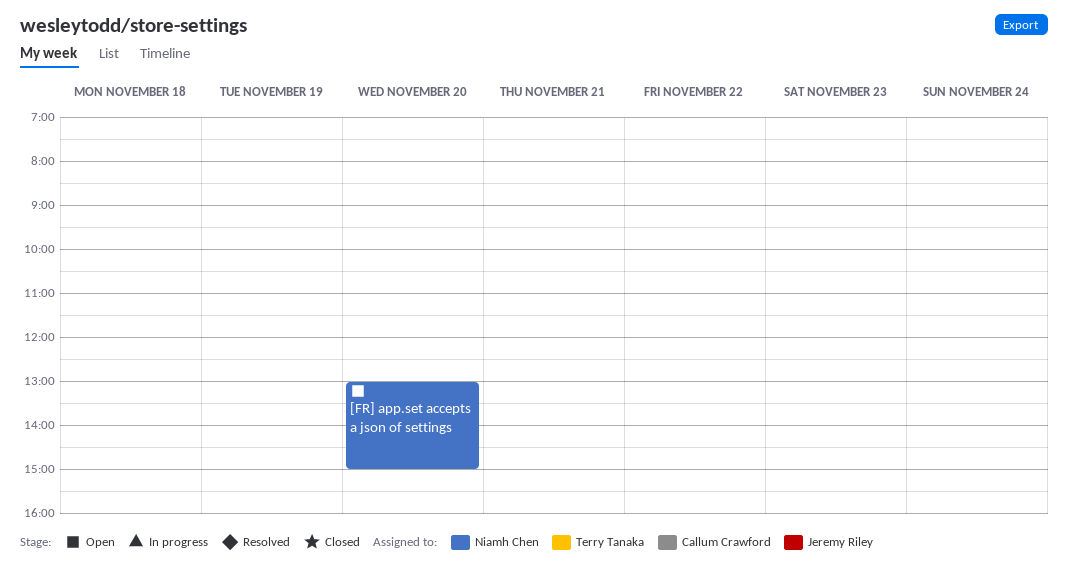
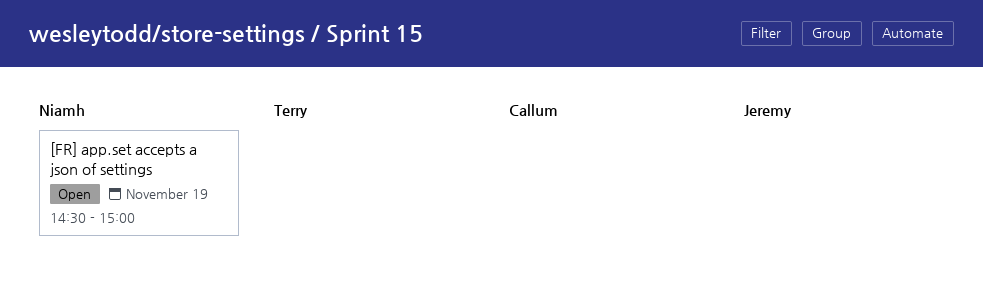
[FR] app.set accepts a json of settings, day: Nov 20 -> Nov 19
[FR] app.set accepts a json of settings, begins: 13:00 -> 14:30

